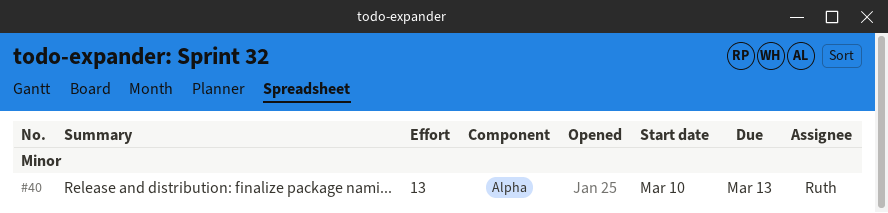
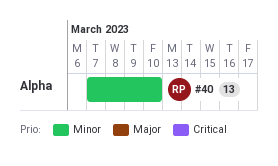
#40, start: Mar 10 -> Mar 7
#40, due: Mar 13 -> Mar 10

